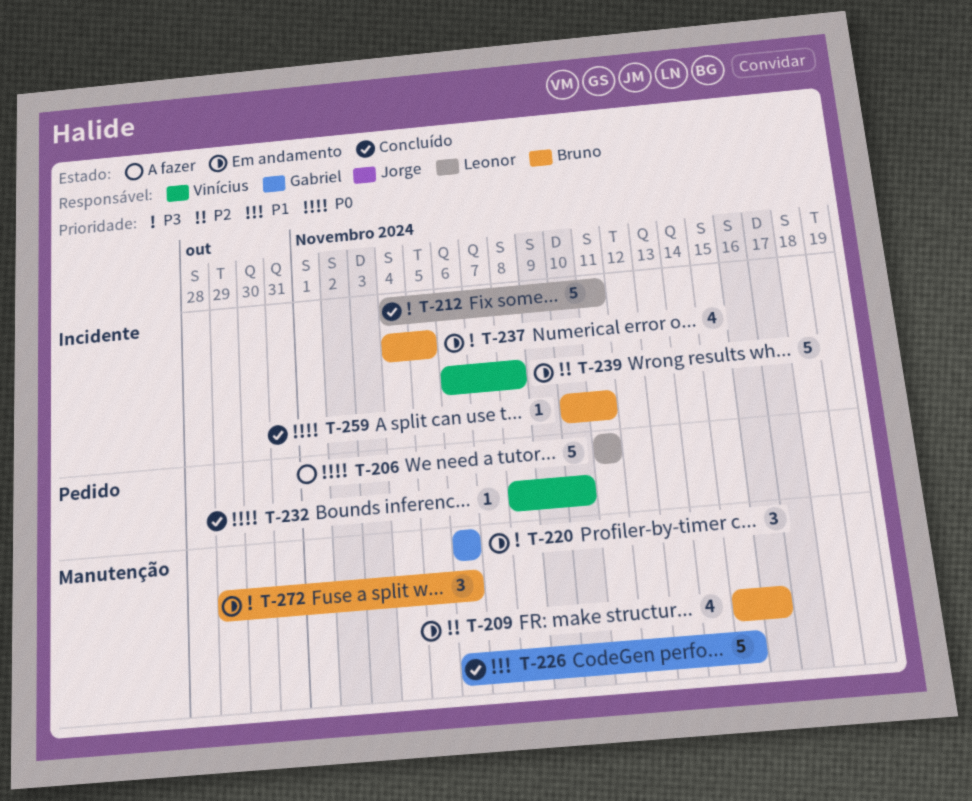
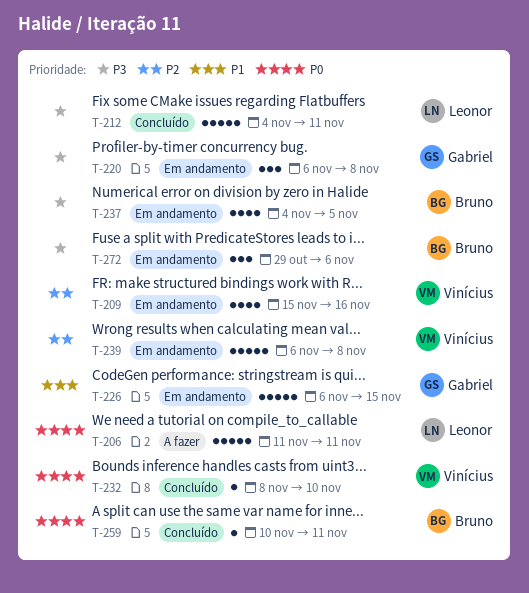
T-209, owner: Bruno -> Vinícius
T-220, due: Nov 6 -> Nov 8
T-226, status: Concluído -> Em andamento

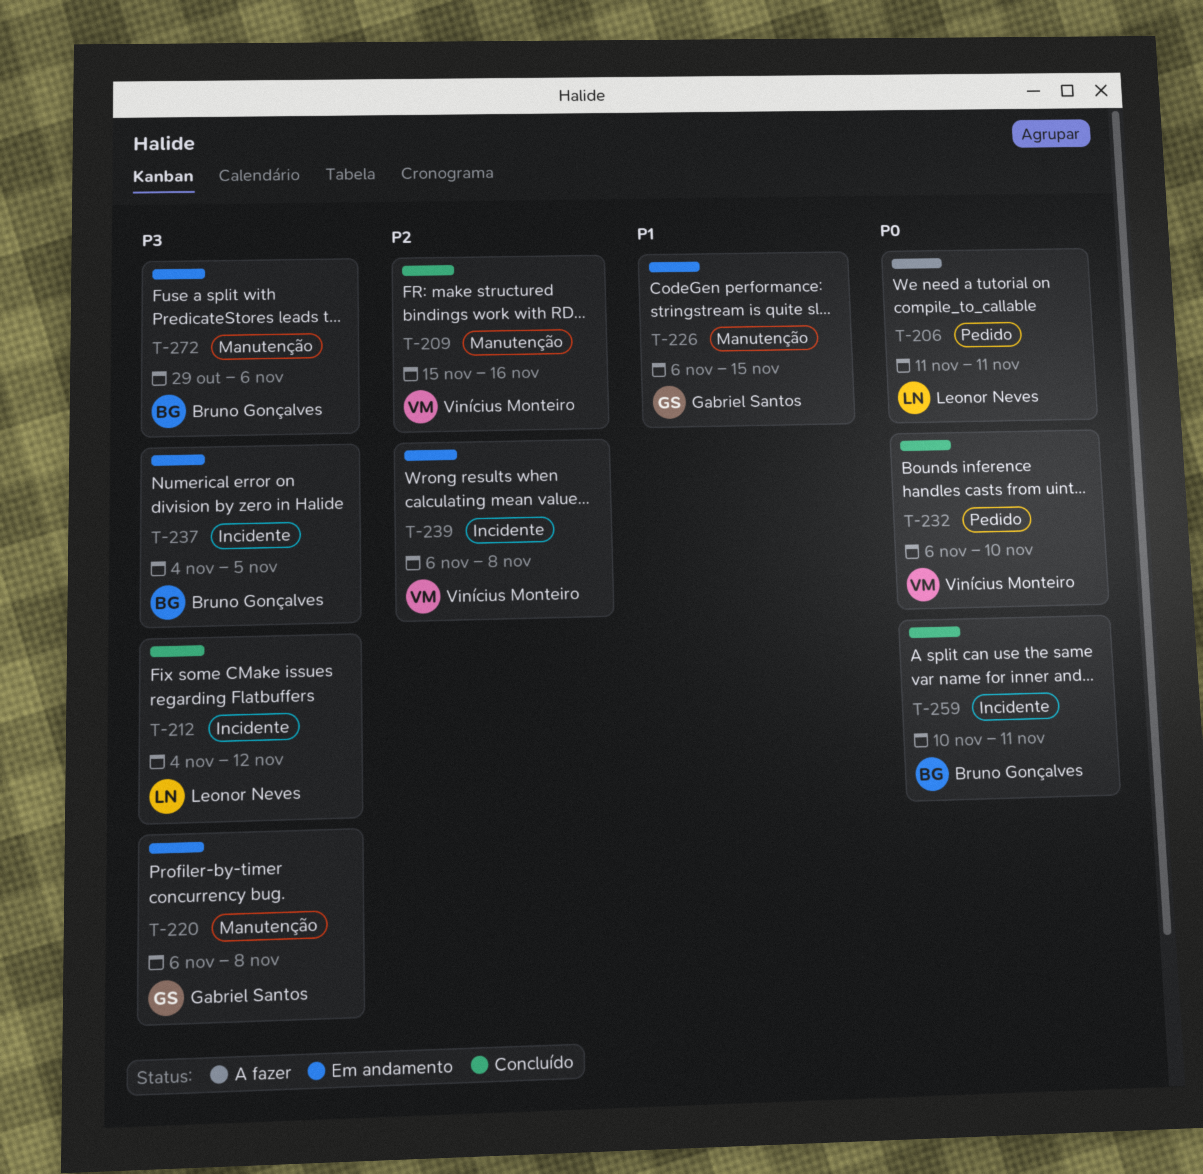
T-209, status: Em andamento -> Concluído
T-212, due: Nov 11 -> Nov 12
T-232, start: Nov 8 -> Nov 6

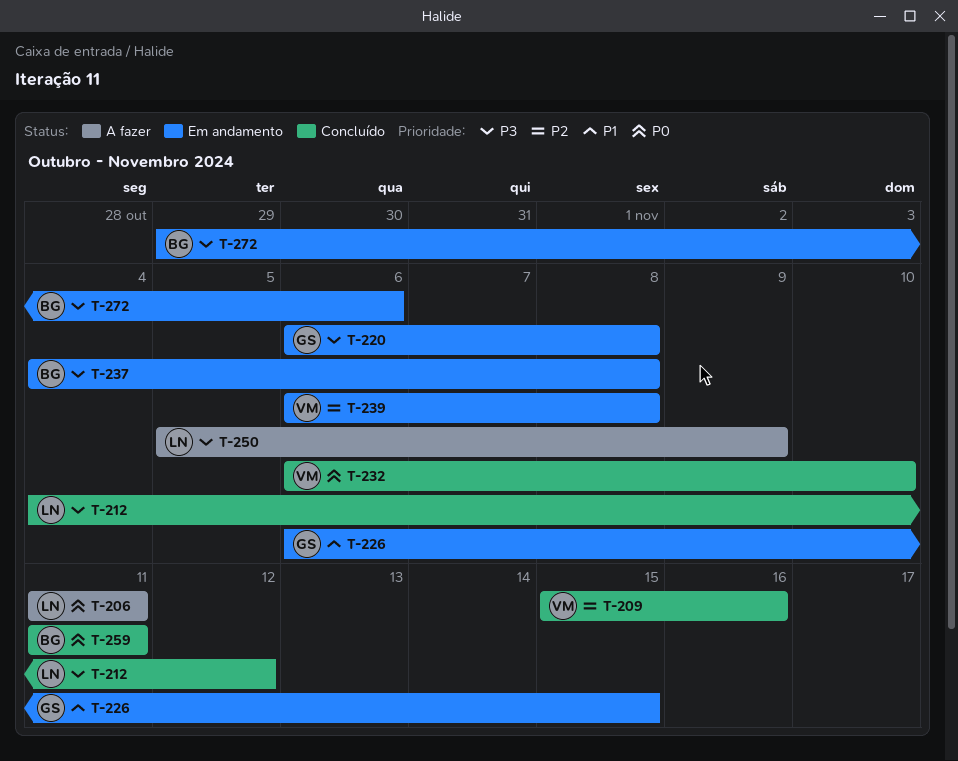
T-237, due: Nov 5 -> Nov 8
T-250: none -> present
T-259, start: Nov 10 -> Nov 11

